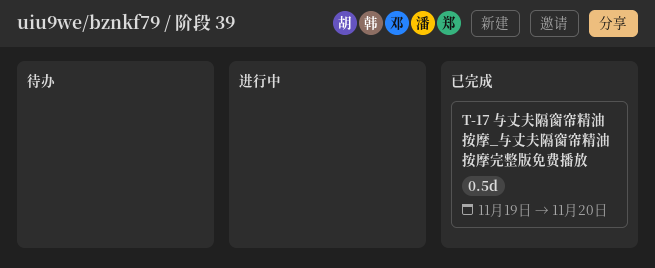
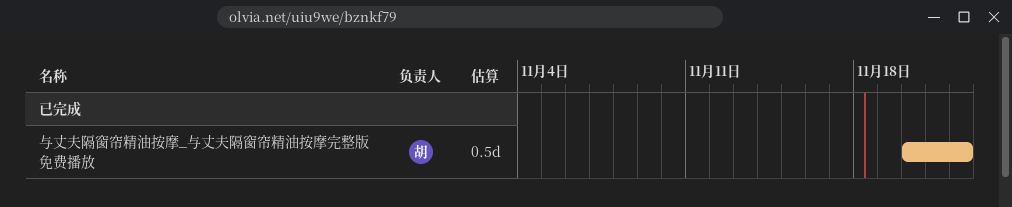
与丈夫隔窗帘精油按摩_与丈夫隔窗帘精油按摩完整版免费播放, start: Nov 19 -> Nov 20
与丈夫隔窗帘精油按摩_与丈夫隔窗帘精油按摩完整版免费播放, due: Nov 20 -> Nov 22

